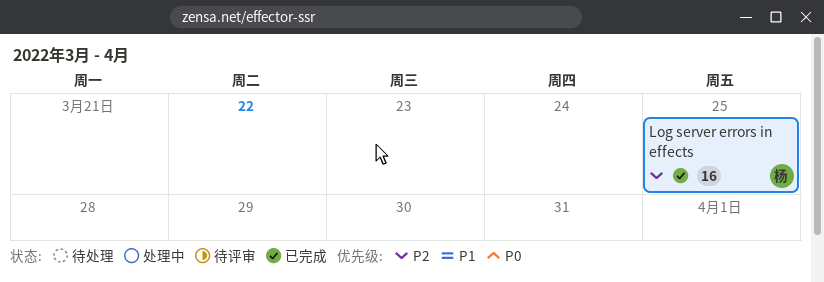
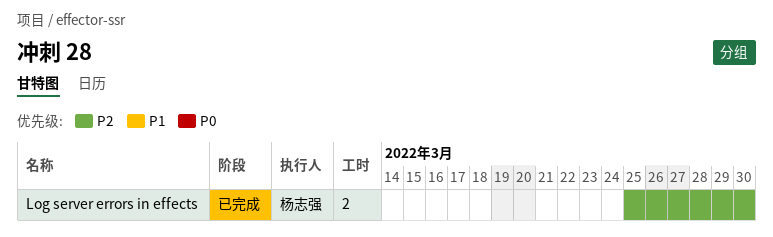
Log server errors in effects, estimate: 16 -> 2
Log server errors in effects, due: Mar 25 -> Mar 30

